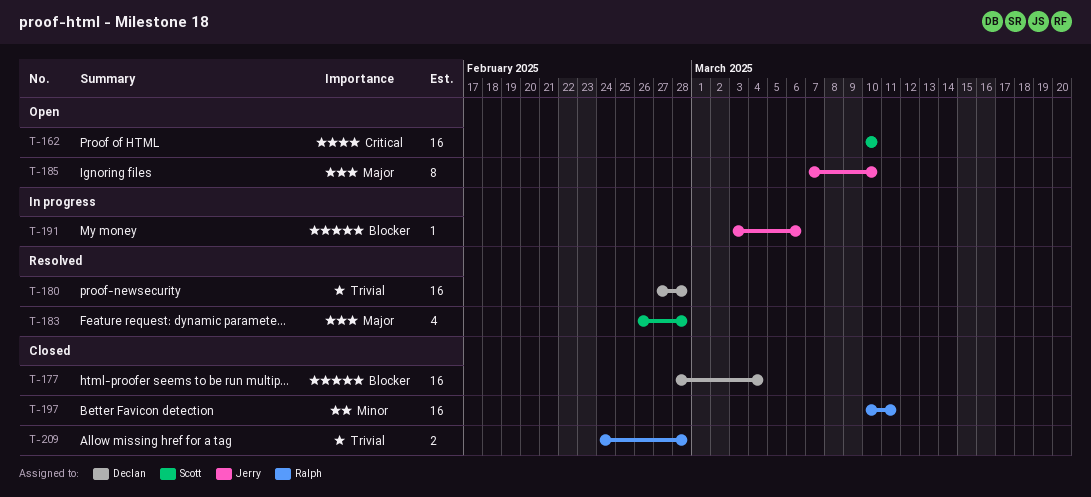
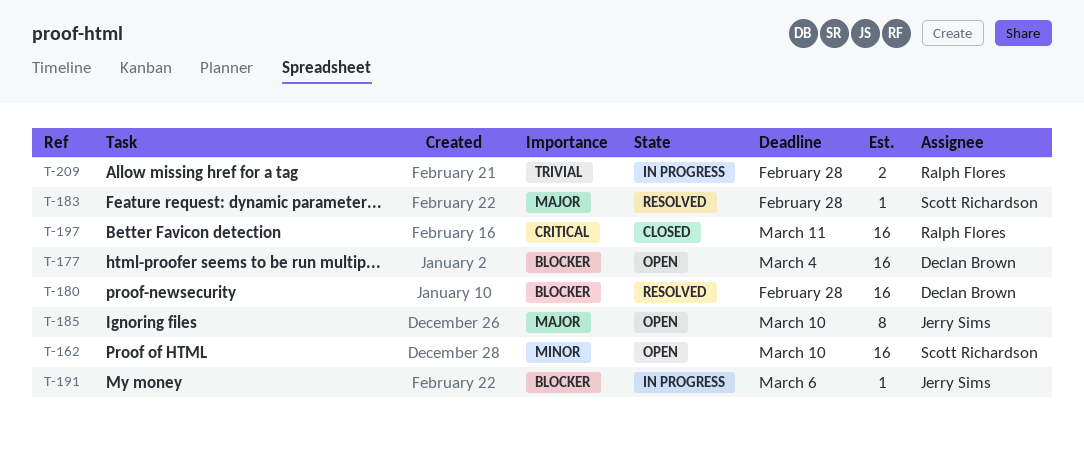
T-162, priority: Critical -> Minor
T-177, status: Closed -> Open
T-180, priority: Trivial -> Blocker
T-183, estimate: 4 -> 1
T-197, priority: Minor -> Critical
T-209, status: Closed -> In progress

